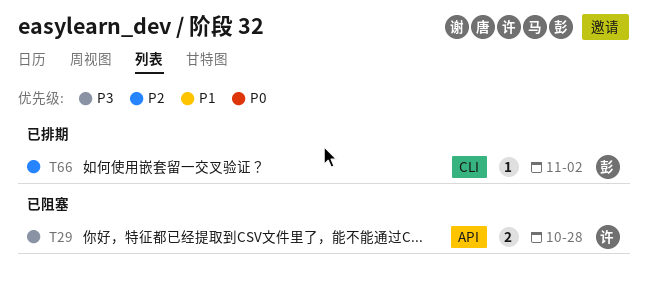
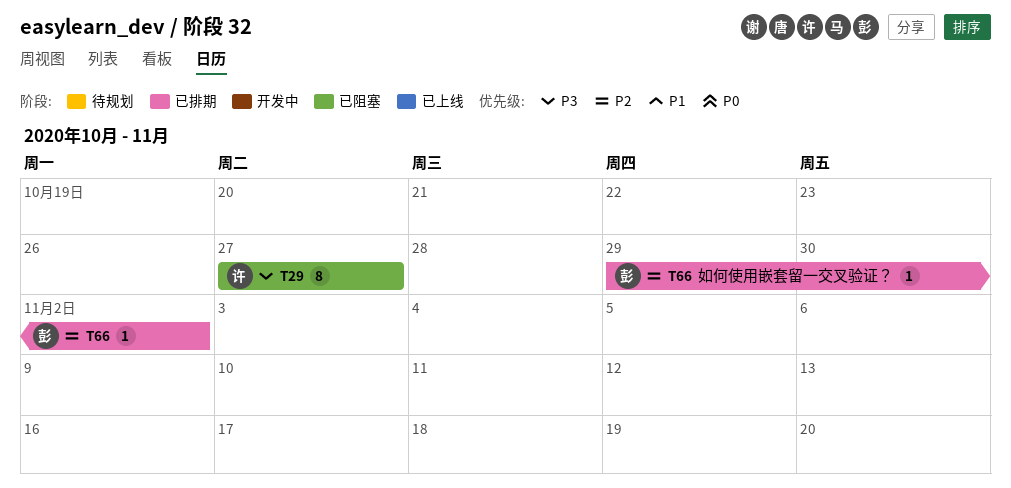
T29, estimate: 2 -> 8
T29, due: Oct 28 -> Oct 27

